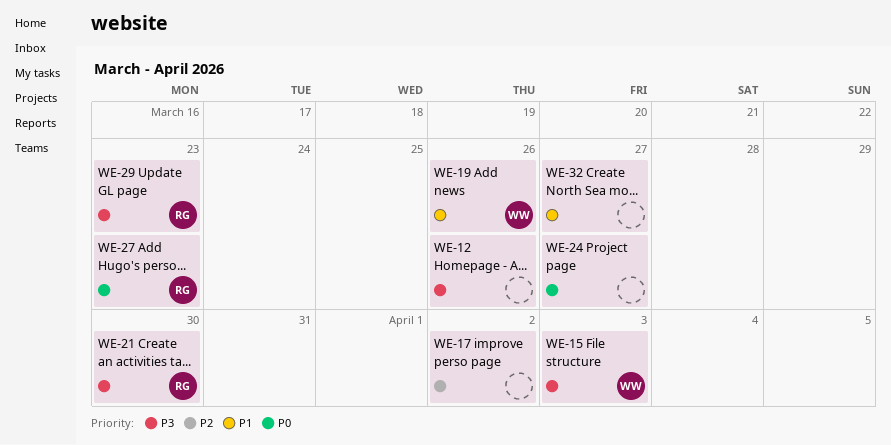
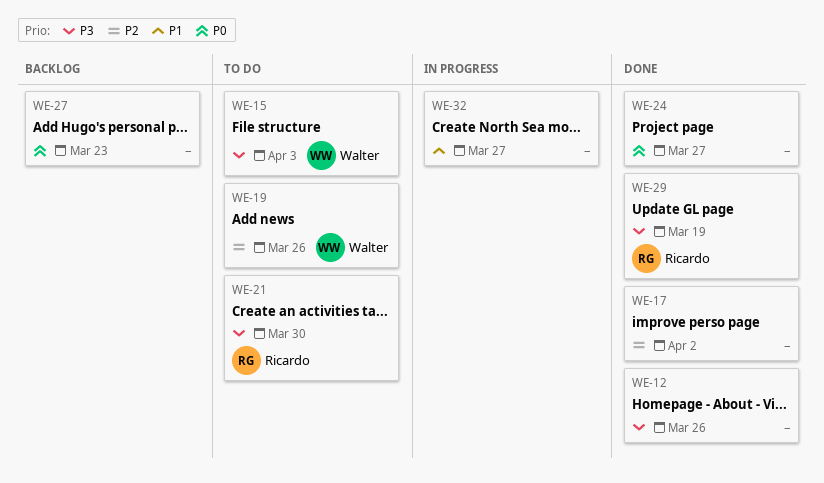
WE-19, priority: P1 -> P2
WE-27, owner: Ricardo -> none
WE-29, due: Mar 23 -> Mar 19

